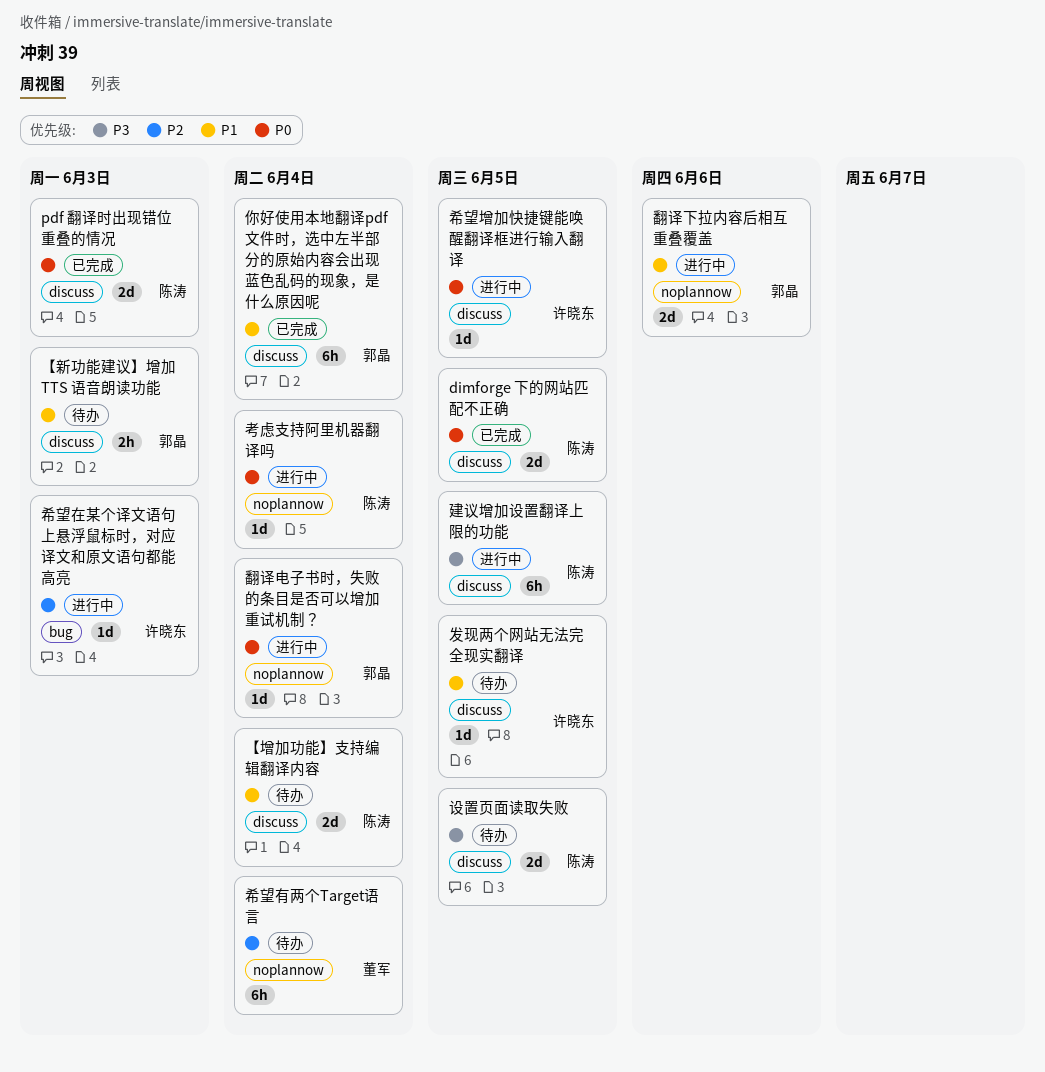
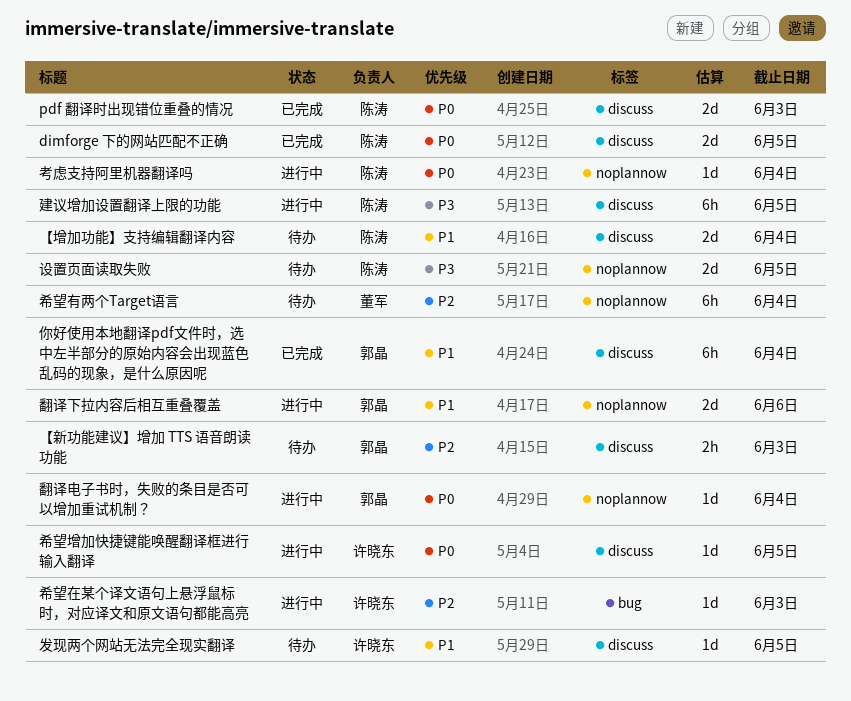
【新功能建议】增加 TTS 语音朗读功能, priority: P1 -> P2
设置页面读取失败, label: discuss -> noplannow

